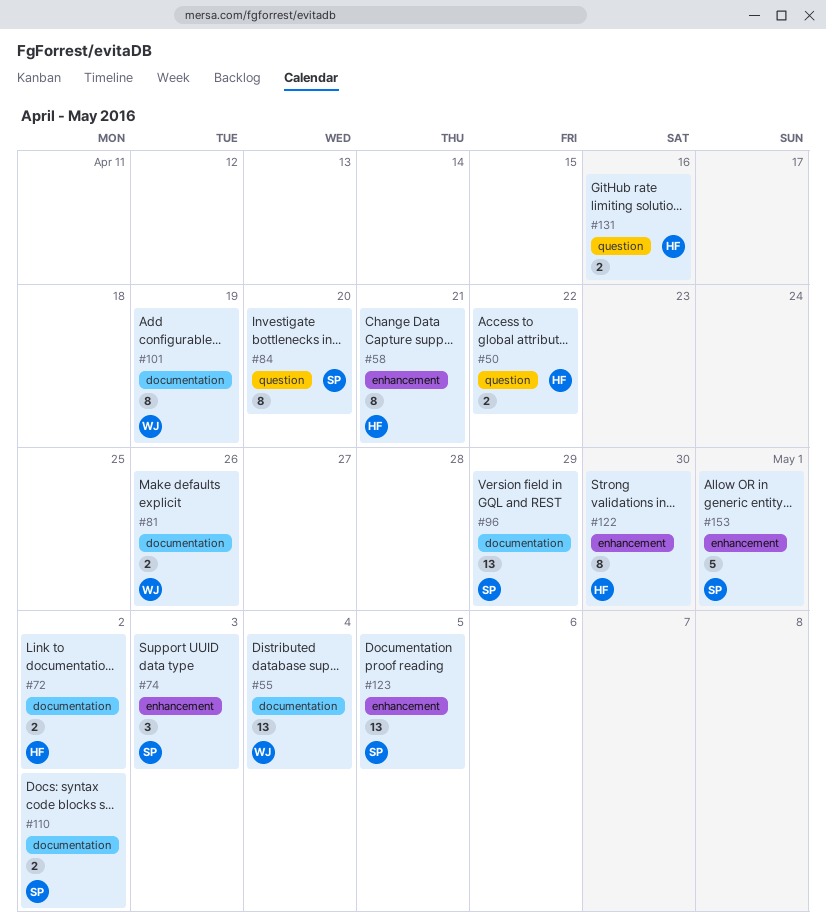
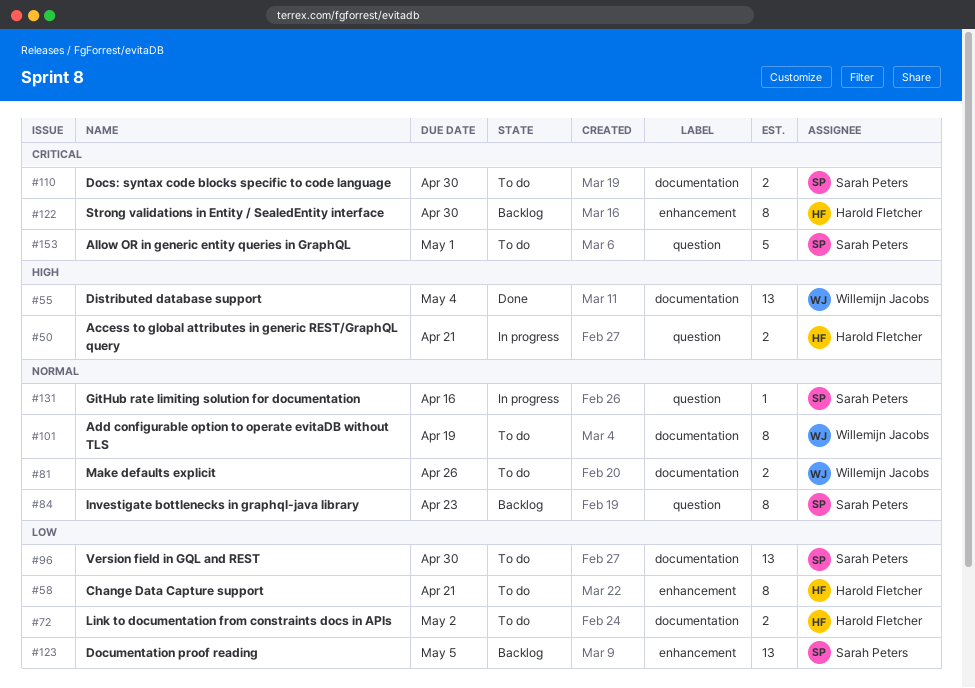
#50, due: Apr 22 -> Apr 21
#74: present -> none
#84, due: Apr 20 -> Apr 23
#96, due: Apr 29 -> Apr 30
#110, due: May 2 -> Apr 30
#131, owner: Harold Fletcher -> Sarah Peters
#131, estimate: 2 -> 1
#153, label: enhancement -> question

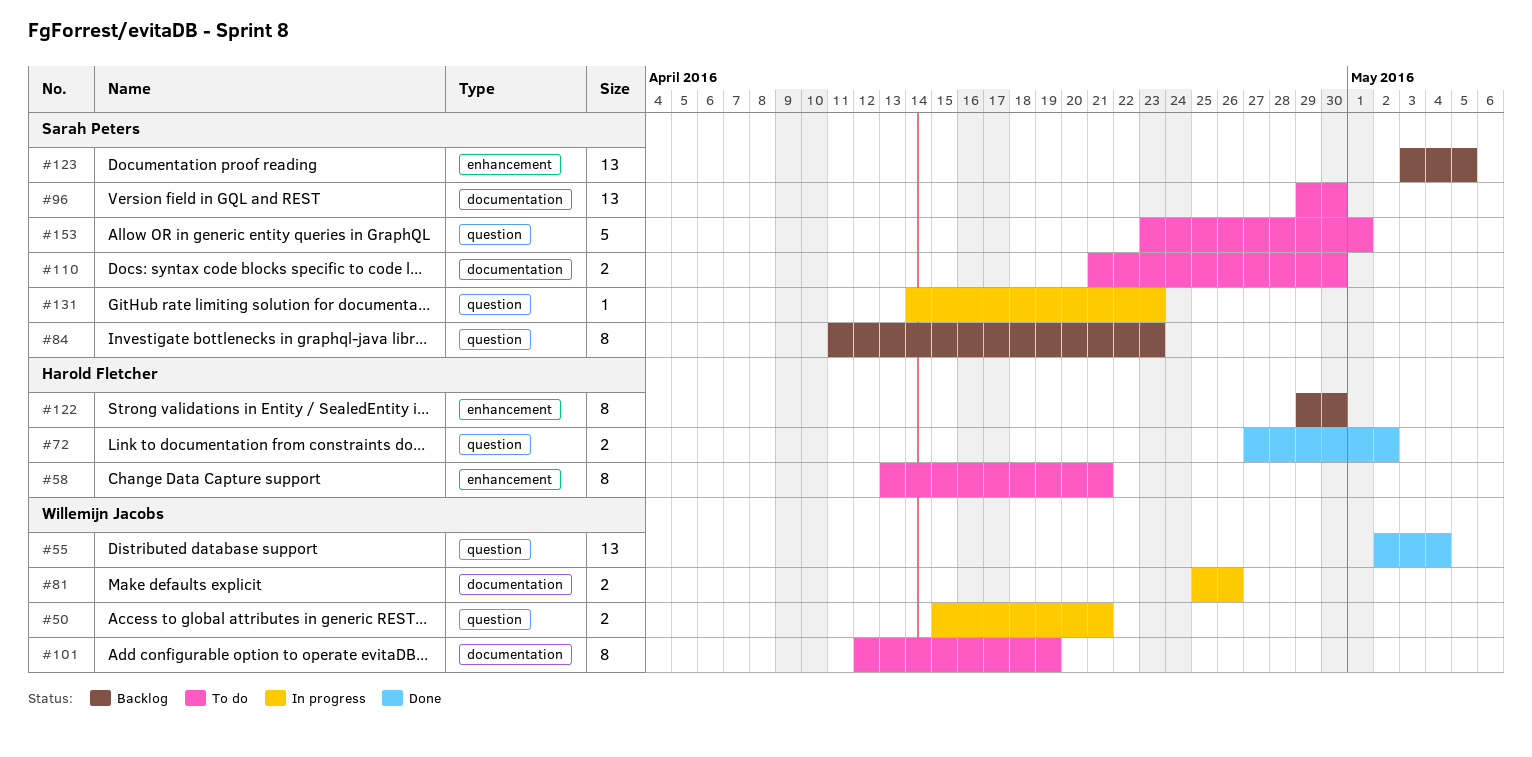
#50, owner: Harold Fletcher -> Willemijn Jacobs
#55, label: documentation -> question
#72, status: To do -> Done
#72, label: documentation -> question
#81, status: To do -> In progress
#131, due: Apr 16 -> Apr 23

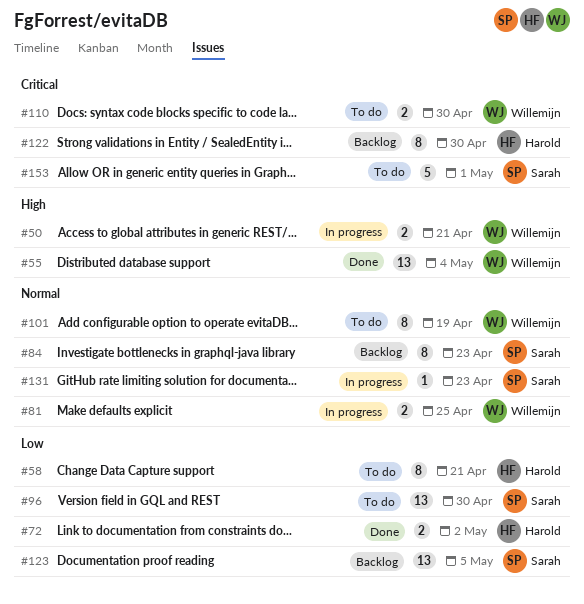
#81, due: Apr 26 -> Apr 25
#110, owner: Sarah Peters -> Willemijn Jacobs

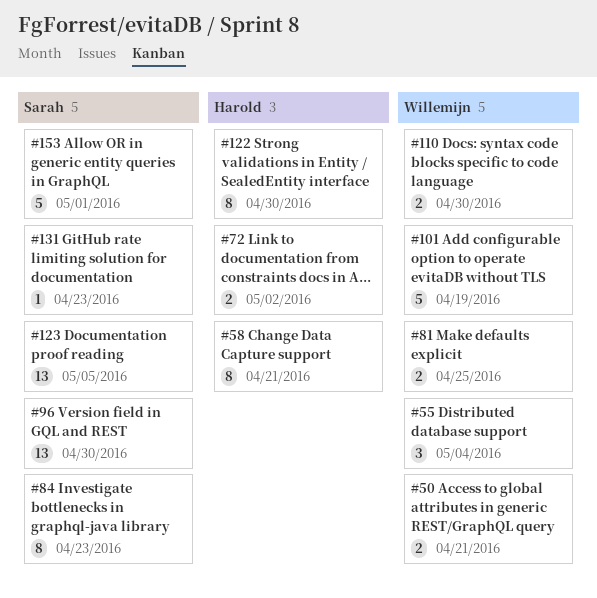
#55, estimate: 13 -> 3
#101, estimate: 8 -> 5

